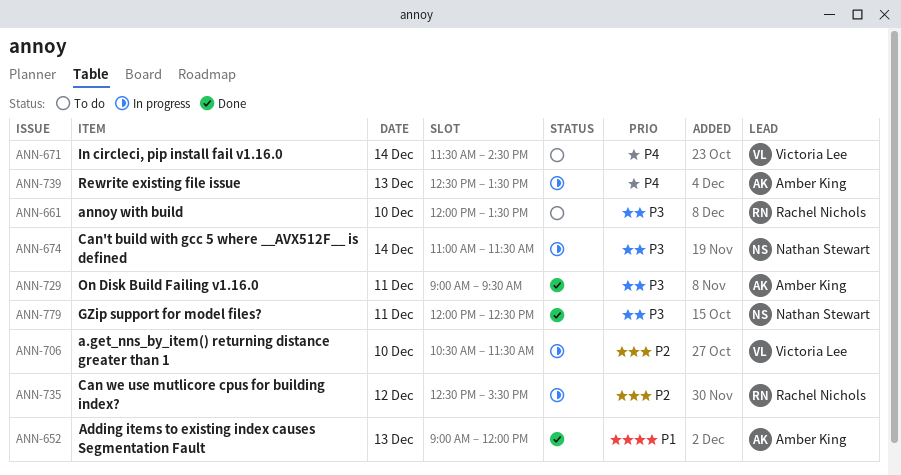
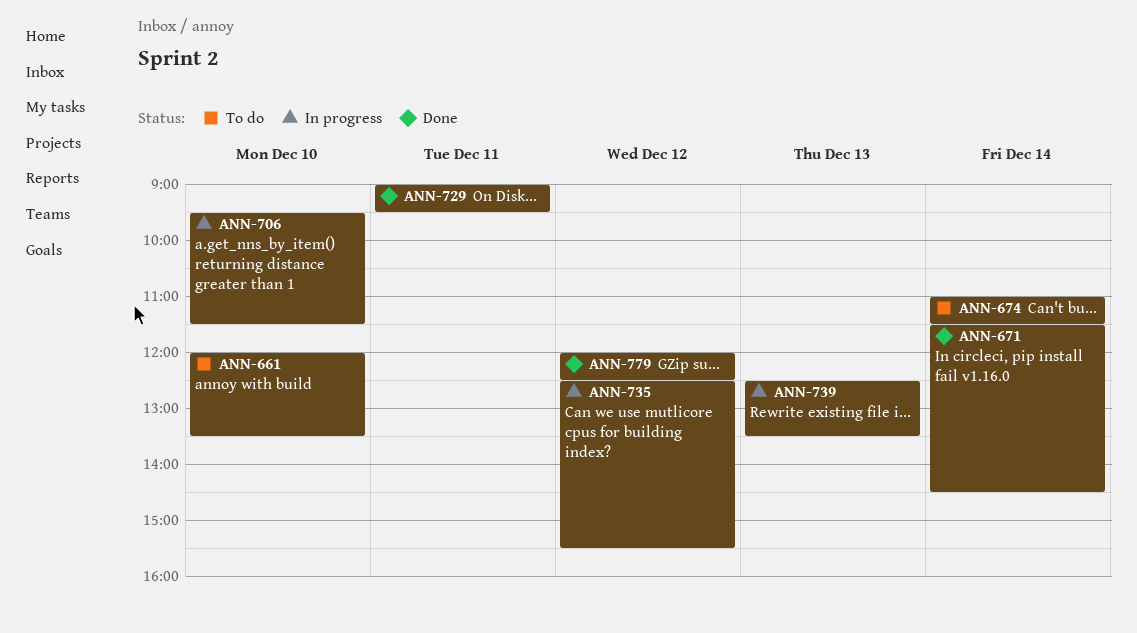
ANN-652: present -> none
ANN-671, status: To do -> Done
ANN-674, status: In progress -> To do
ANN-706, begins: 10:30 -> 09:30
ANN-779, day: Dec 11 -> Dec 12

